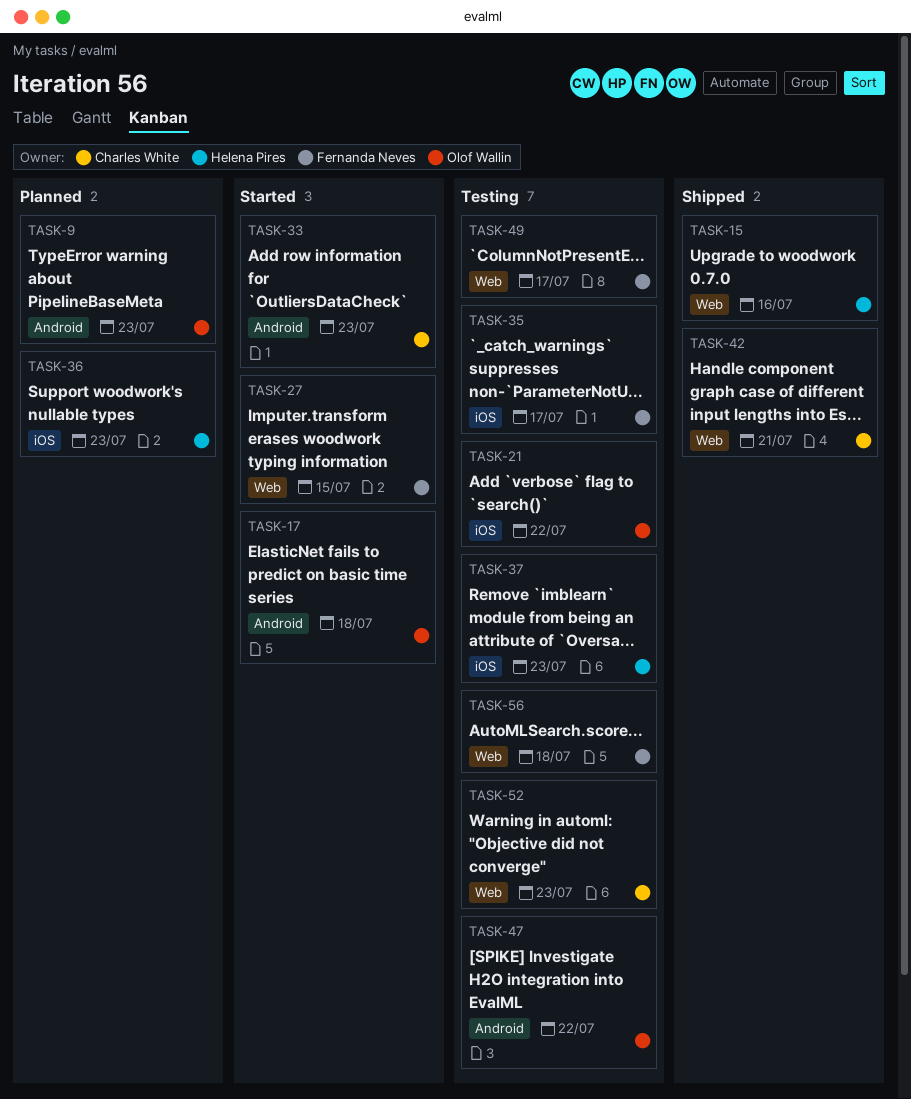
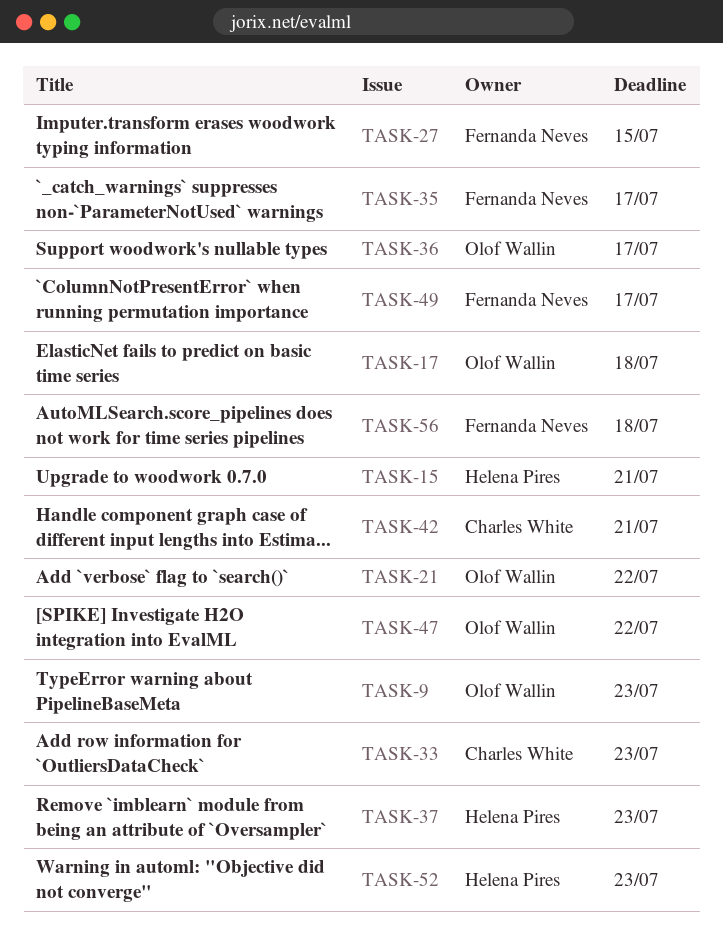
TASK-15, due: Jul 16 -> Jul 21
TASK-36, owner: Helena Pires -> Olof Wallin
TASK-36, due: Jul 23 -> Jul 17
TASK-52, owner: Charles White -> Helena Pires

